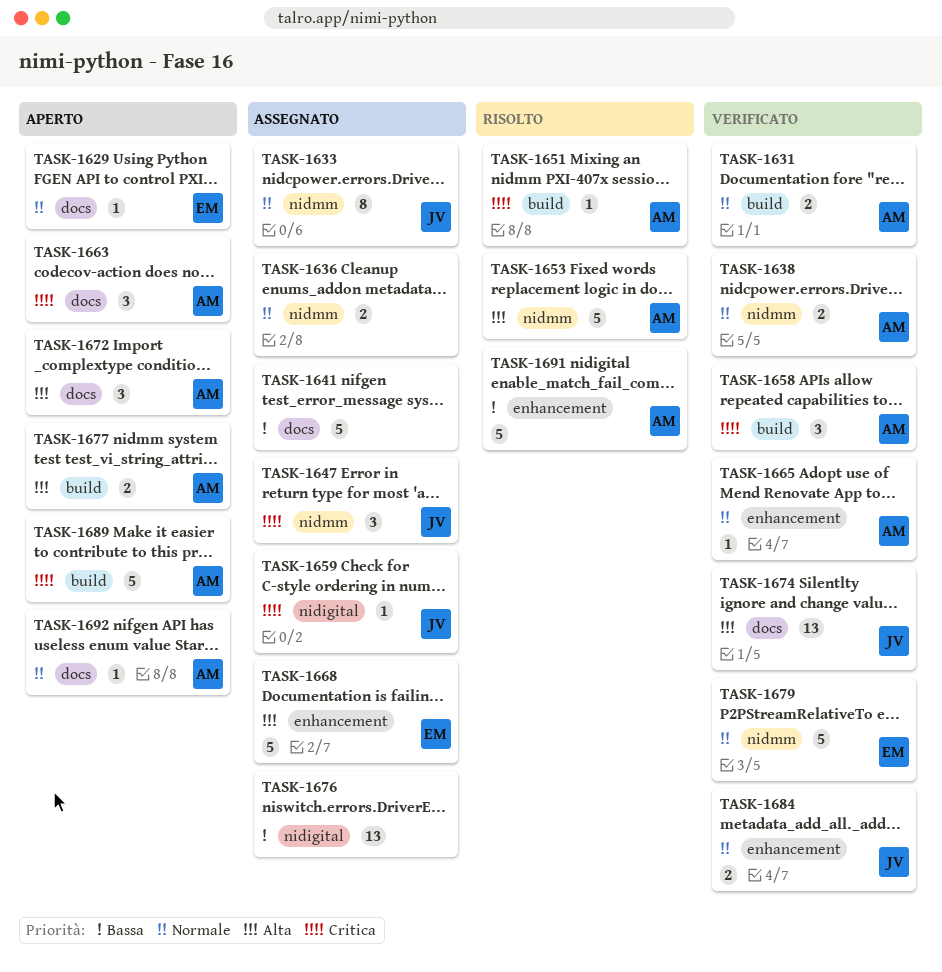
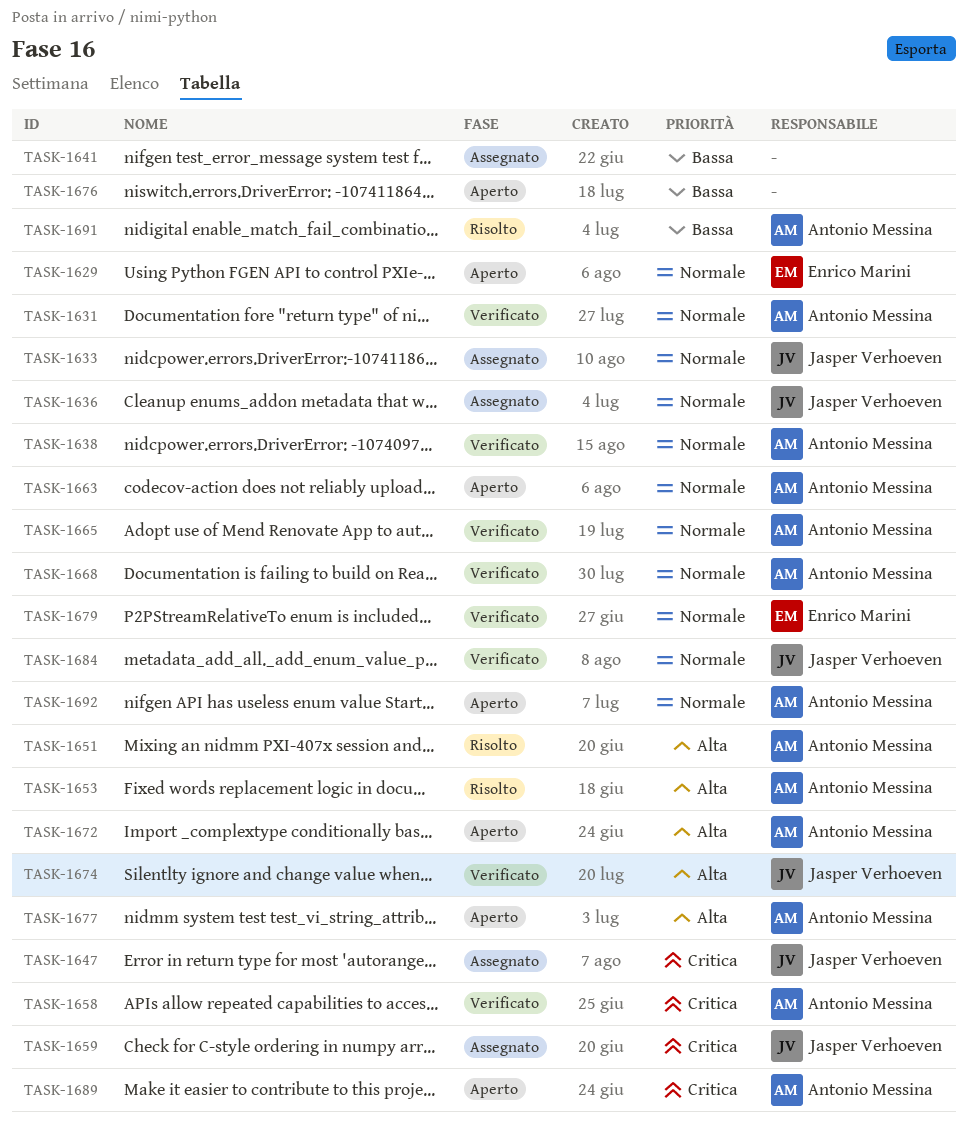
TASK-1636, owner: none -> Jasper Verhoeven
TASK-1651, priority: Critica -> Alta
TASK-1663, priority: Critica -> Normale
TASK-1668, status: Assegnato -> Verificato
TASK-1668, owner: Enrico Marini -> Antonio Messina
TASK-1668, priority: Alta -> Normale
TASK-1676, status: Assegnato -> Aperto

